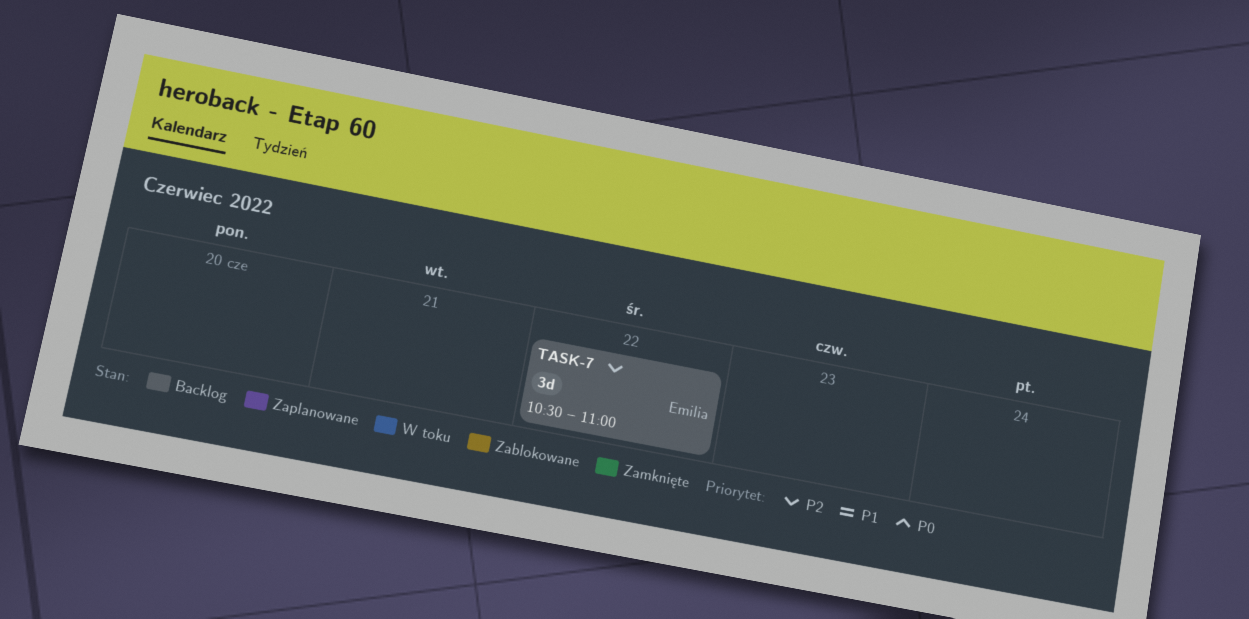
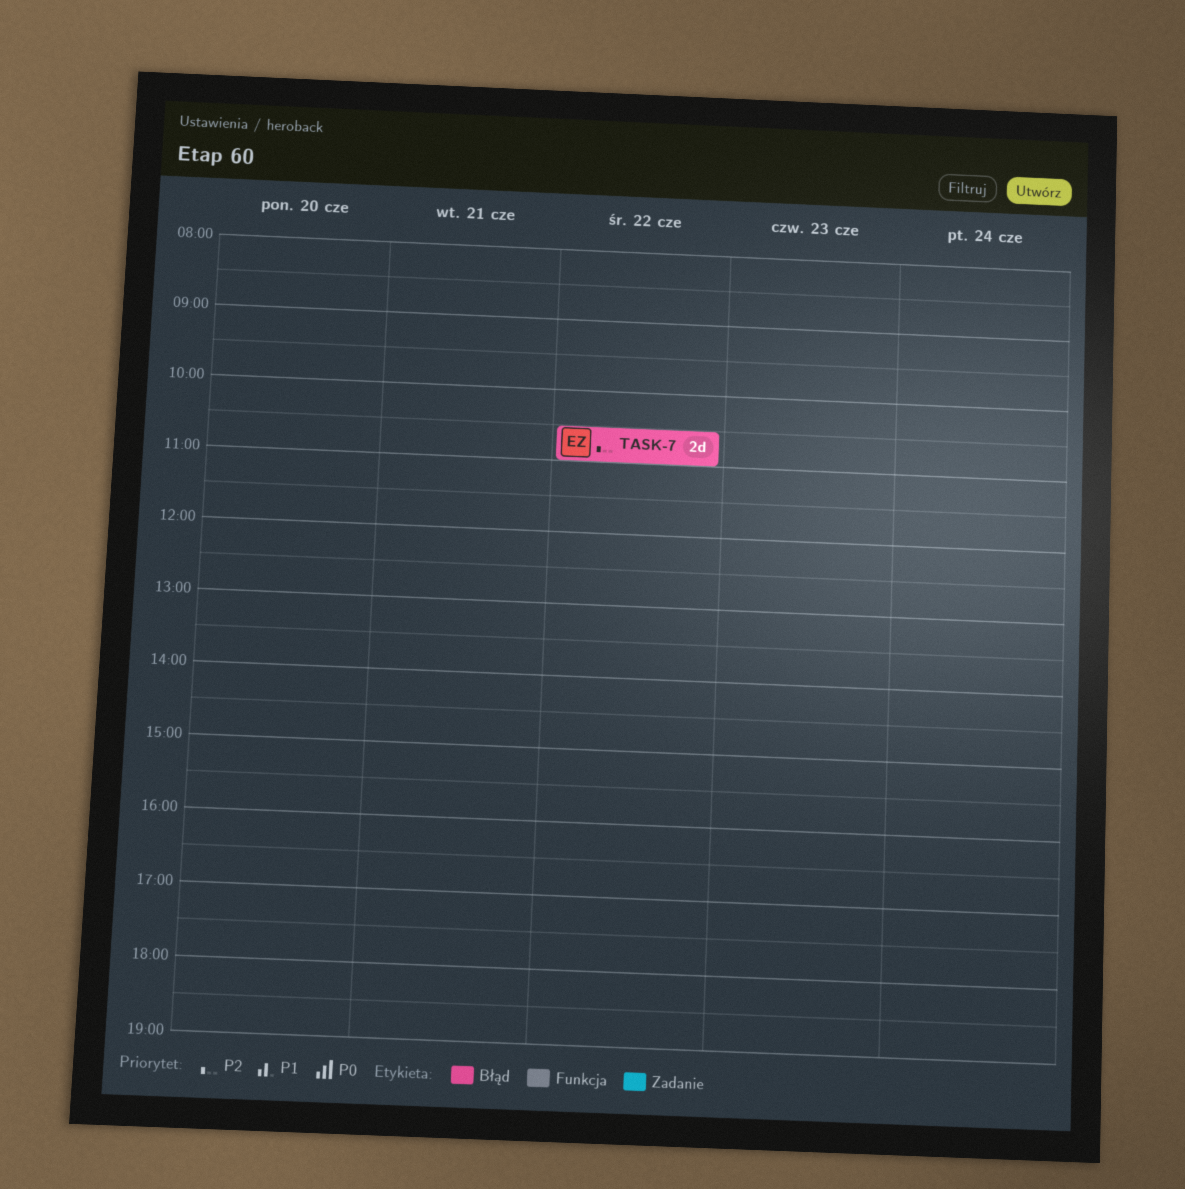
TASK-7, estimate: 3d -> 2d

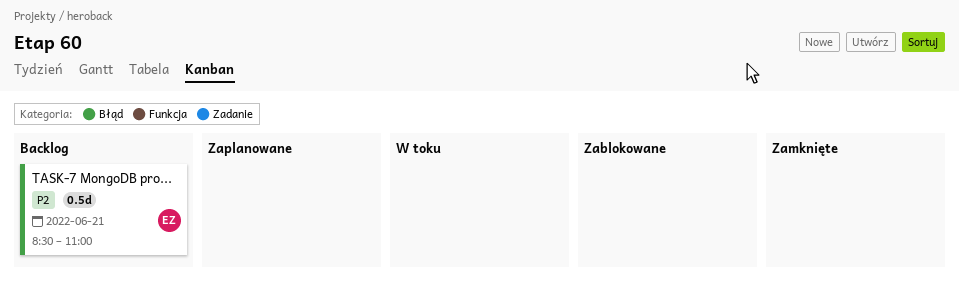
TASK-7, estimate: 2d -> 0.5d
TASK-7, day: Jun 22 -> Jun 21
TASK-7, begins: 10:30 -> 08:30

